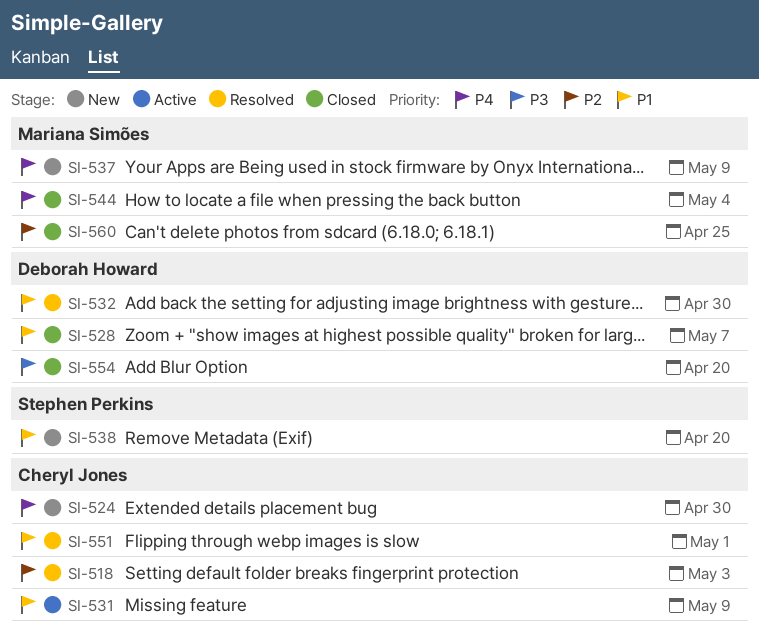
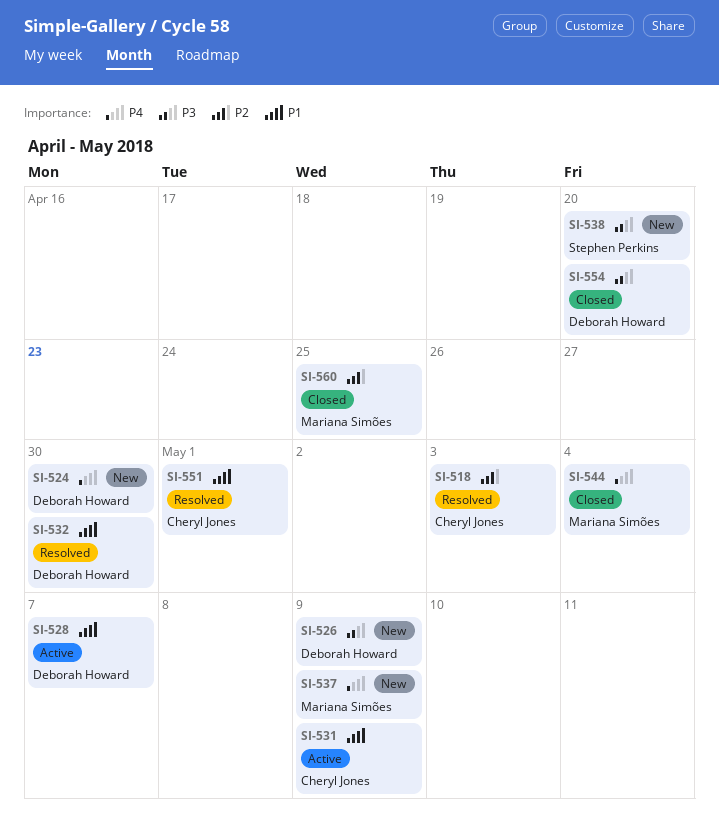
SI-524, owner: Cheryl Jones -> Deborah Howard
SI-526: none -> present
SI-528, status: Closed -> Active
SI-538, priority: P1 -> P3

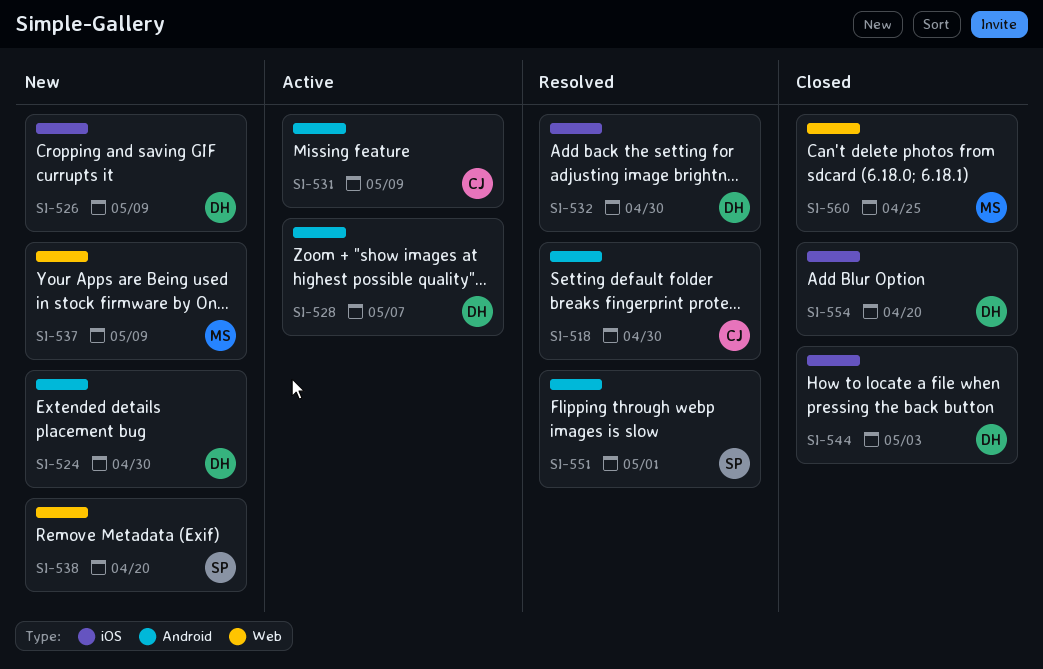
SI-518, due: May 3 -> Apr 30
SI-544, owner: Mariana Simões -> Deborah Howard
SI-544, due: May 4 -> May 3
SI-551, owner: Cheryl Jones -> Stephen Perkins

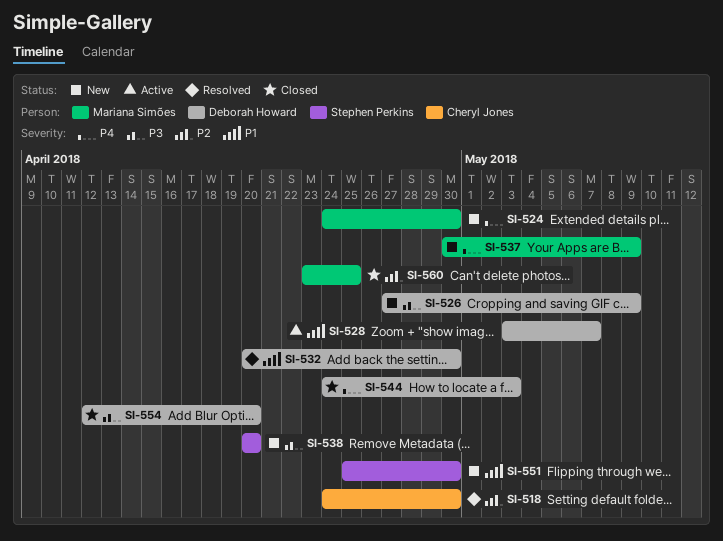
SI-524, owner: Deborah Howard -> Mariana Simões
SI-531: present -> none
SI-551, status: Resolved -> New
SI-551, due: May 1 -> Apr 30

